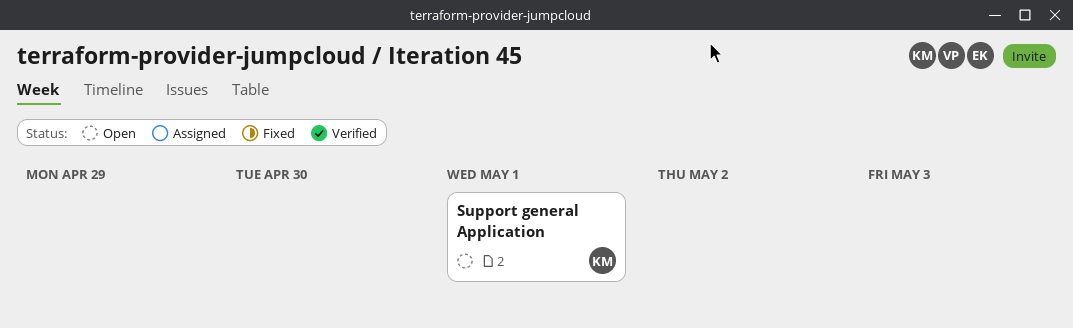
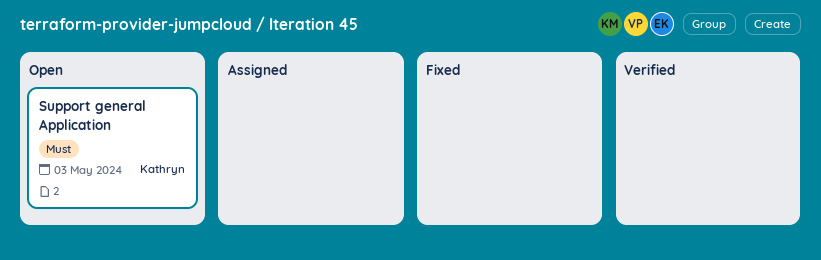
Support general Application, due: May 1 -> May 3

